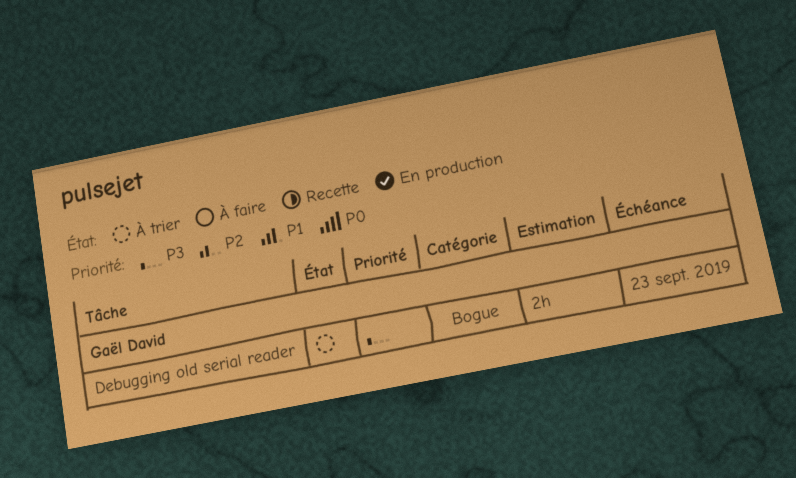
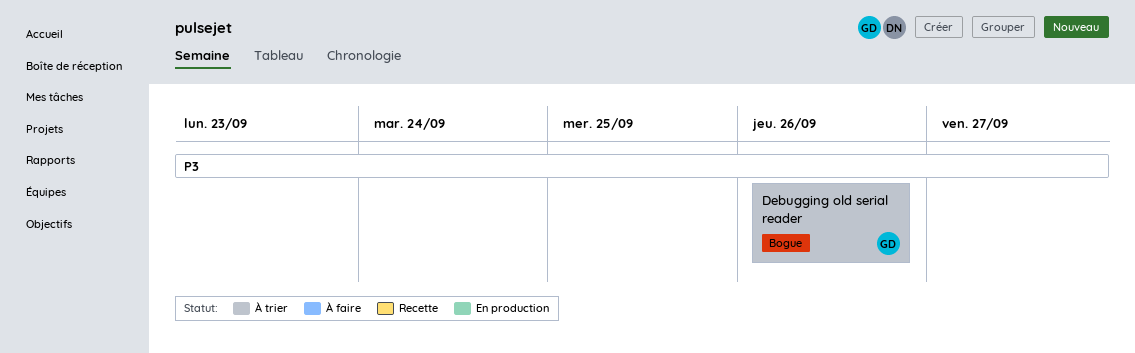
Debugging old serial reader, due: Sep 23 -> Sep 26

